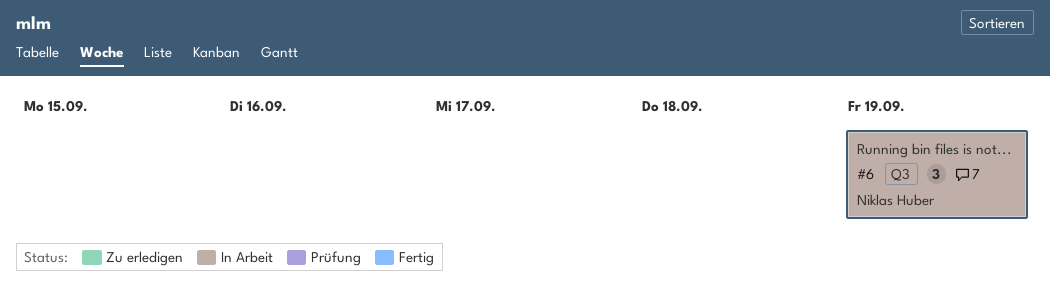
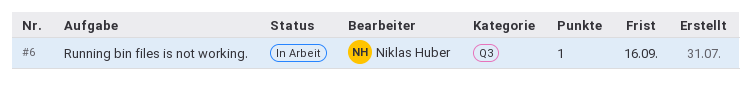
#6, estimate: 3 -> 1
#6, due: Sep 19 -> Sep 16

